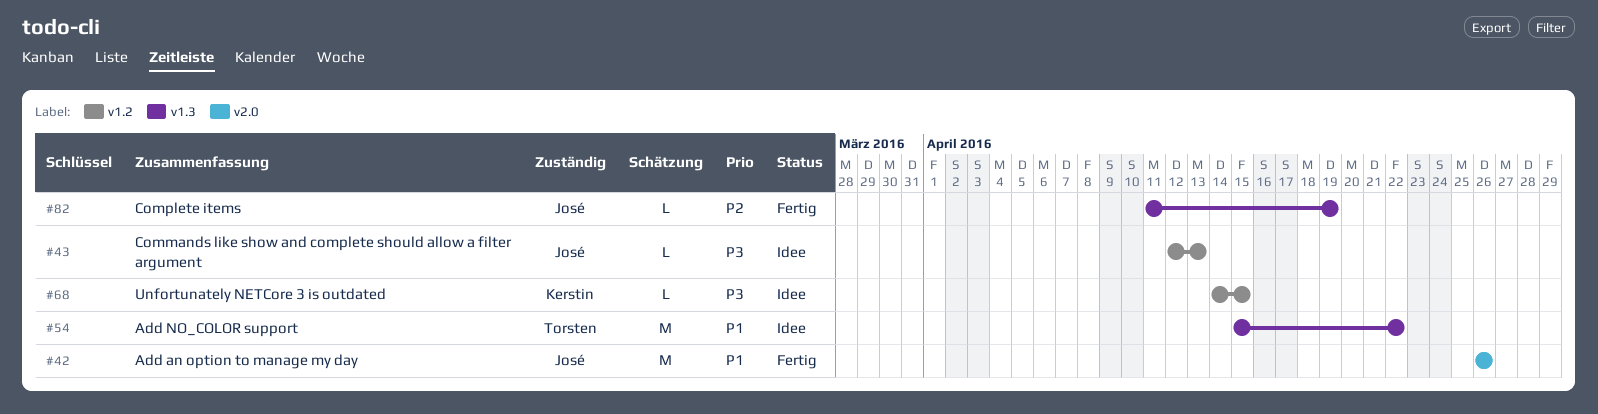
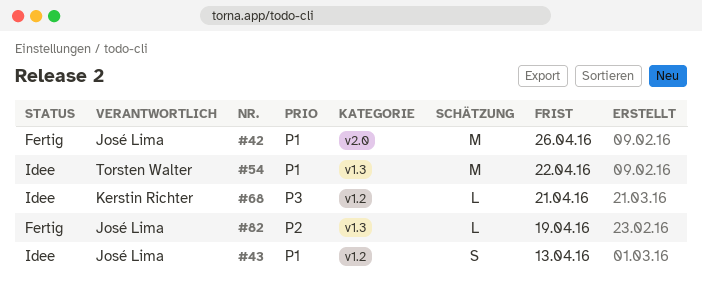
#43, priority: P3 -> P1
#43, estimate: L -> S
#68, due: Apr 15 -> Apr 21

